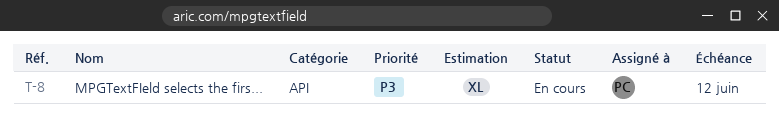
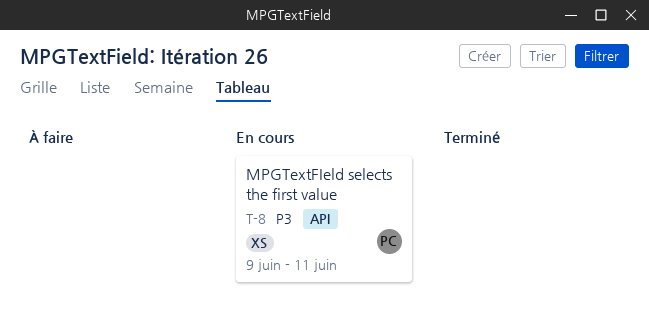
T-8, estimate: XL -> XS
T-8, due: Jun 12 -> Jun 11

